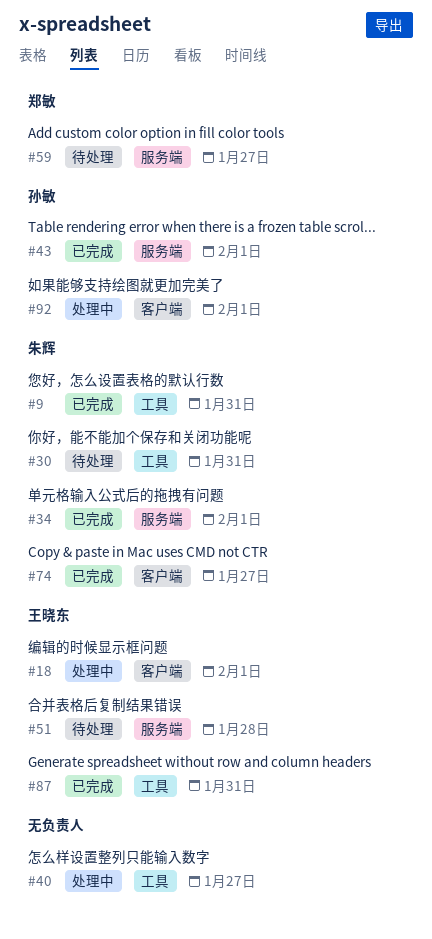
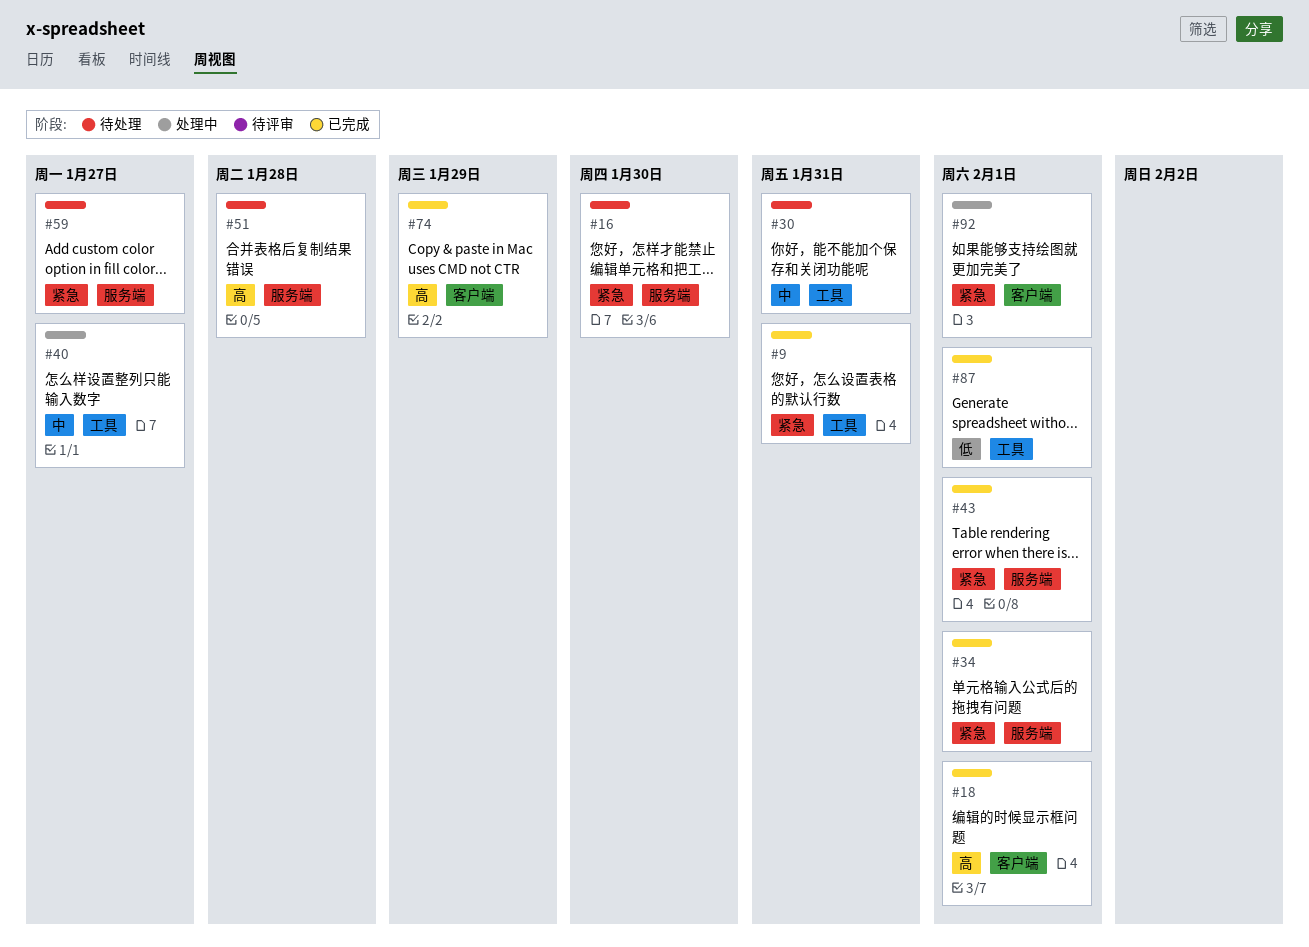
#16: none -> present
#18, status: 处理中 -> 已完成
#74, due: Jan 27 -> Jan 29
#87, due: Jan 31 -> Feb 1

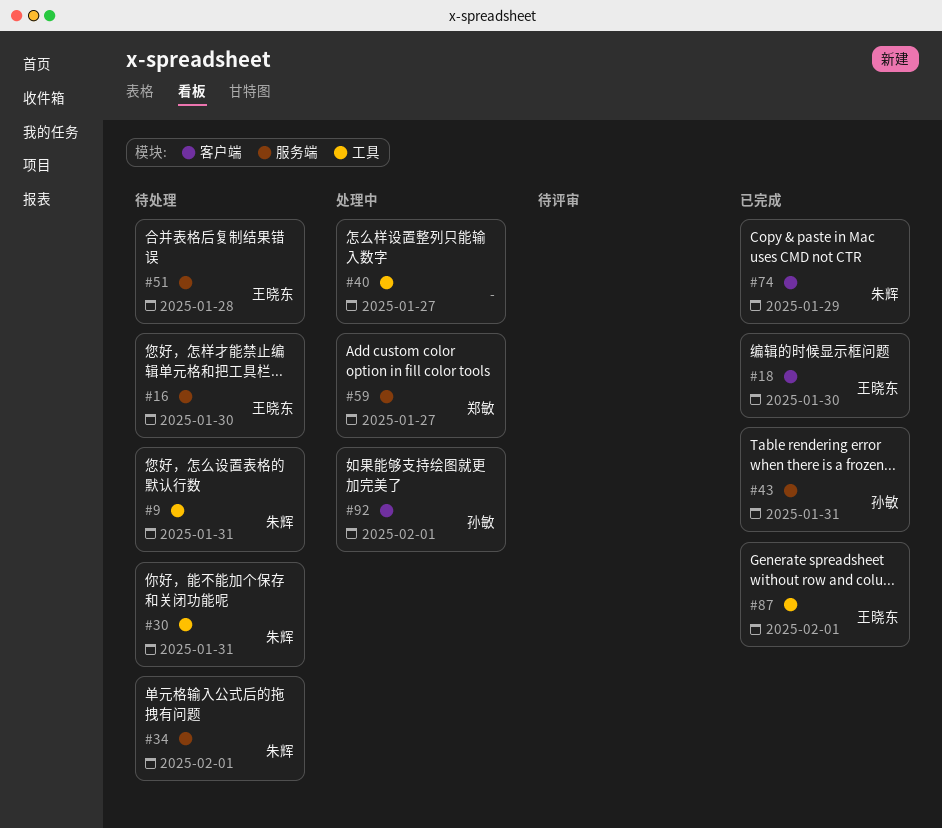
#9, status: 已完成 -> 待处理
#18, due: Feb 1 -> Jan 30
#34, status: 已完成 -> 待处理
#43, due: Feb 1 -> Jan 31
#59, status: 待处理 -> 处理中

